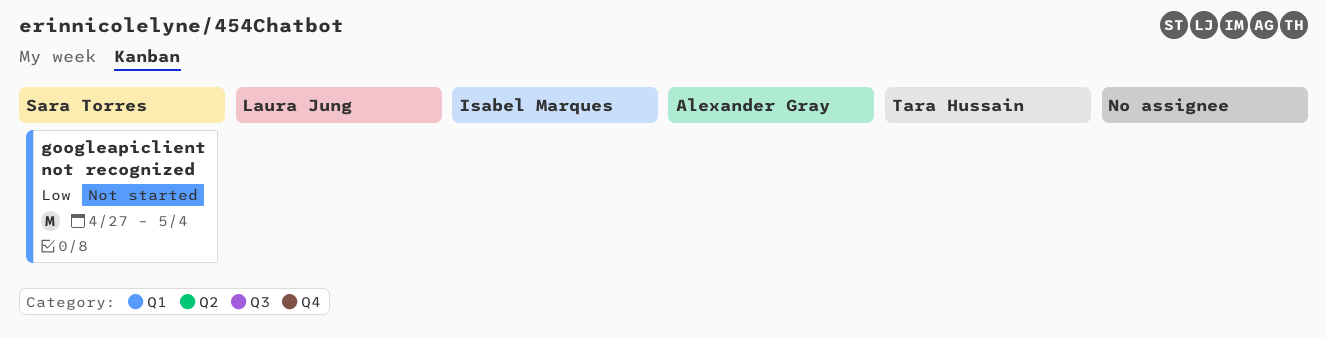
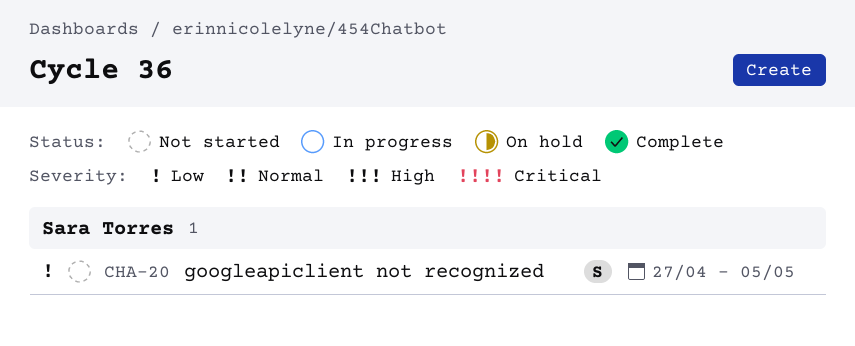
googleapiclient not recognized, estimate: M -> S
googleapiclient not recognized, due: May 4 -> May 5

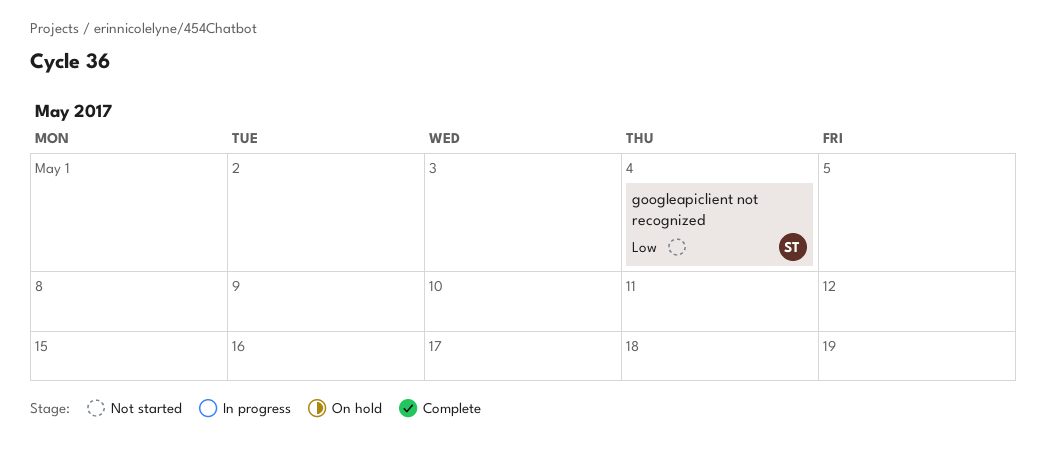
googleapiclient not recognized, due: May 5 -> May 4

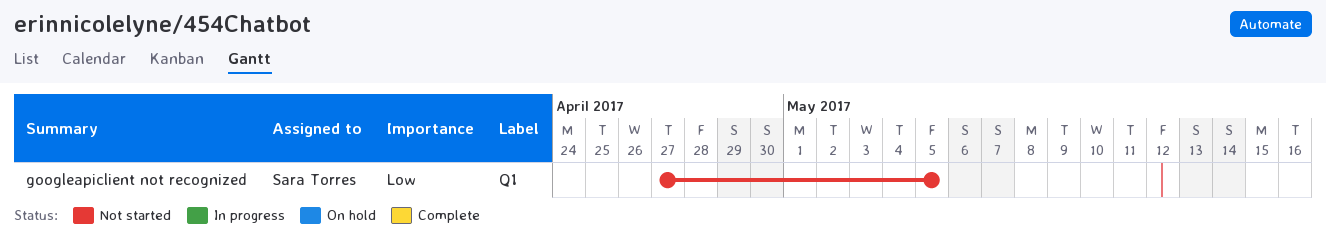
googleapiclient not recognized, due: May 4 -> May 5

